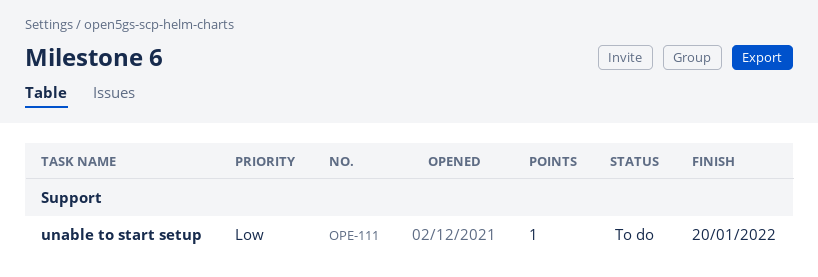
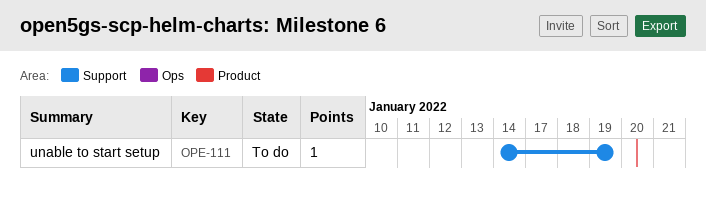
OPE-111, due: Jan 20 -> Jan 19

